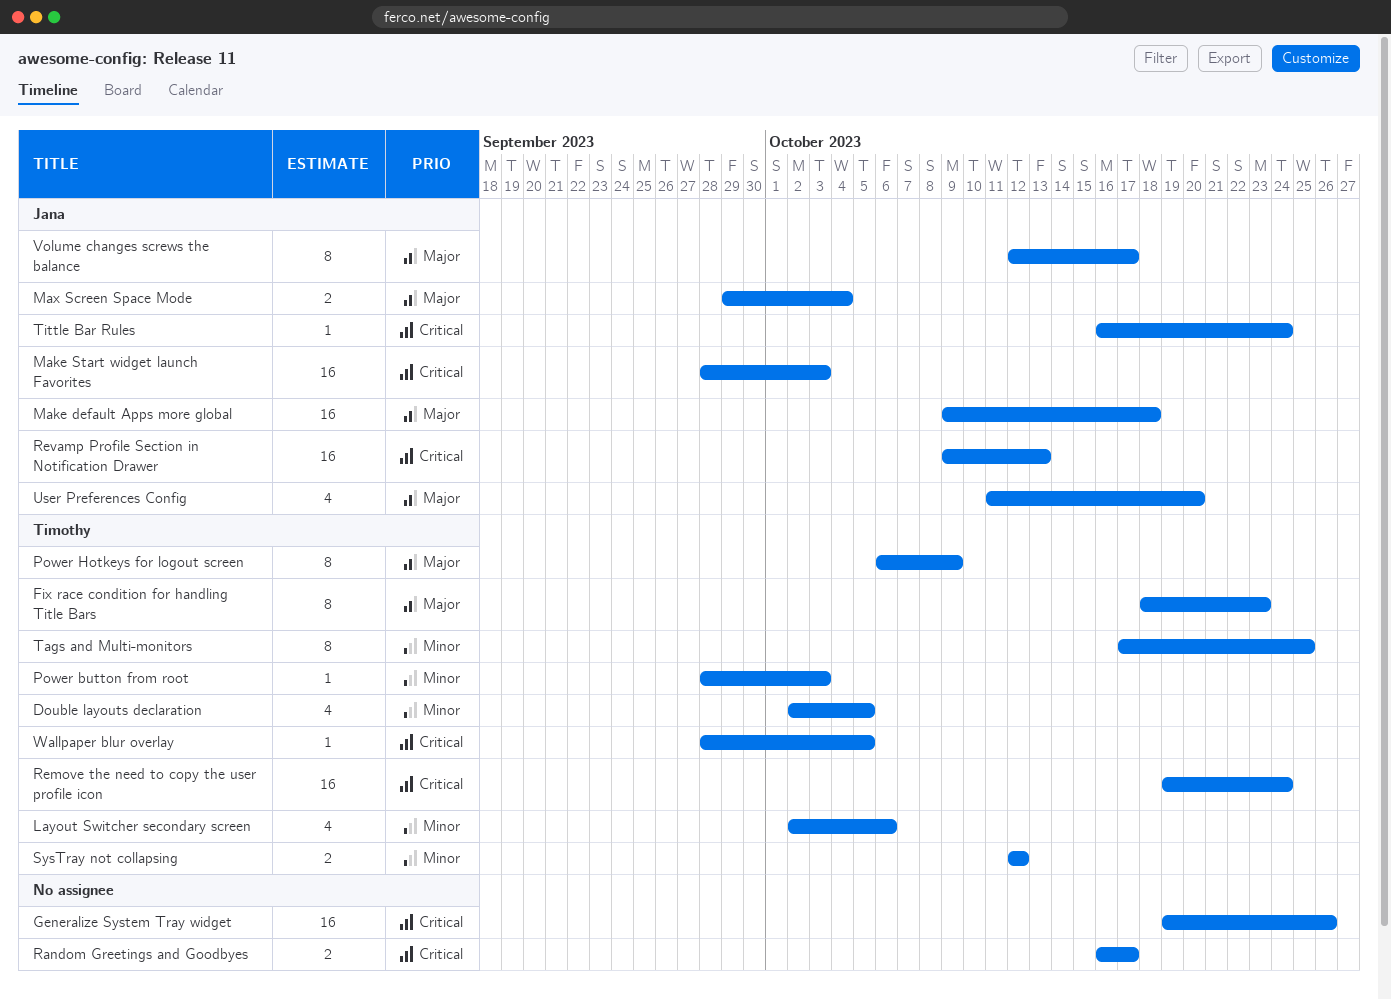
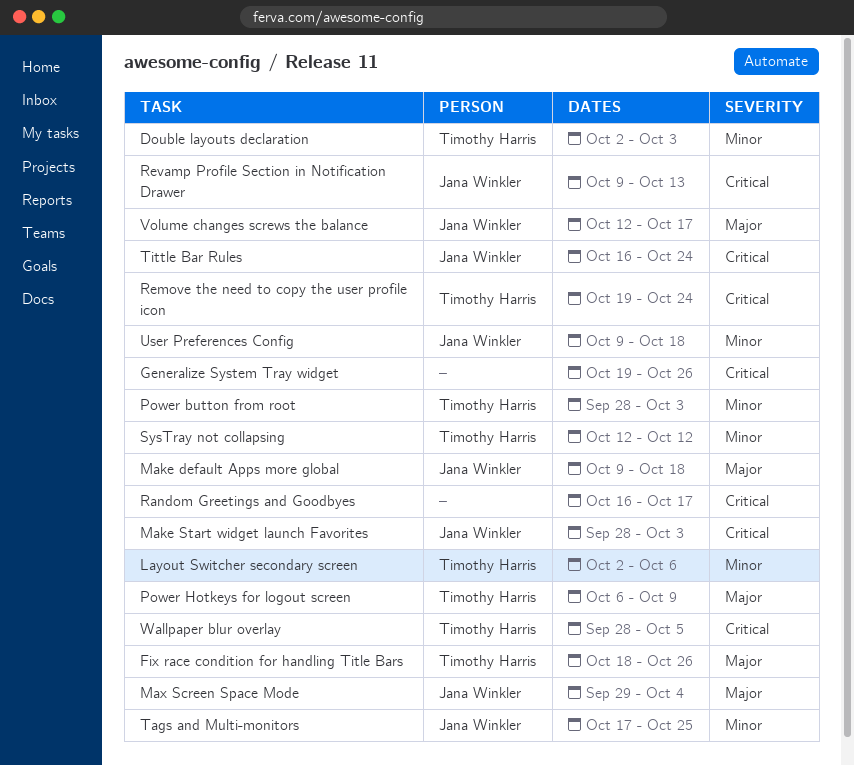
Double layouts declaration, due: Oct 5 -> Oct 3
Fix race condition for handling Title Bars, due: Oct 23 -> Oct 26
Tags and Multi-monitors, owner: Timothy Harris -> Jana Winkler
User Preferences Config, priority: Major -> Minor
User Preferences Config, start: Oct 11 -> Oct 9
User Preferences Config, due: Oct 20 -> Oct 18

